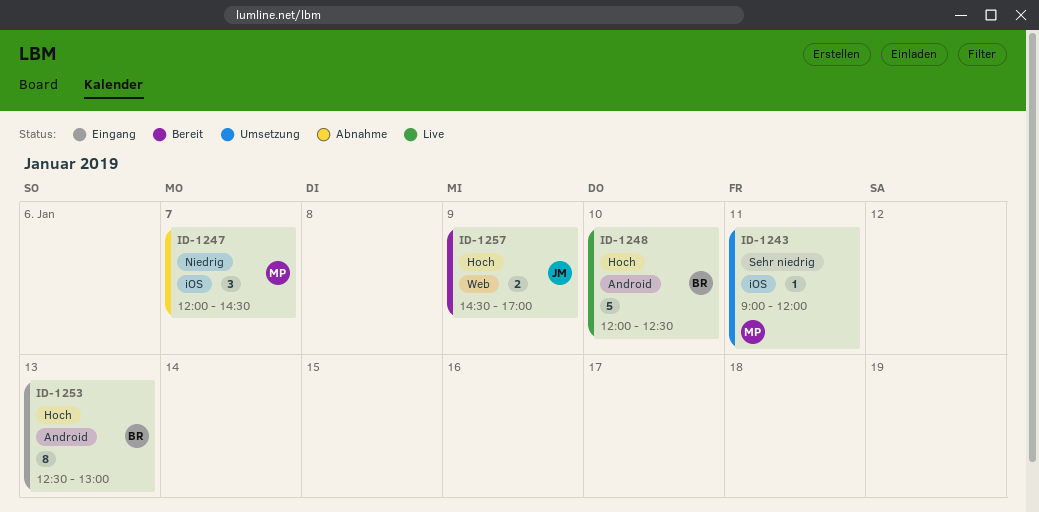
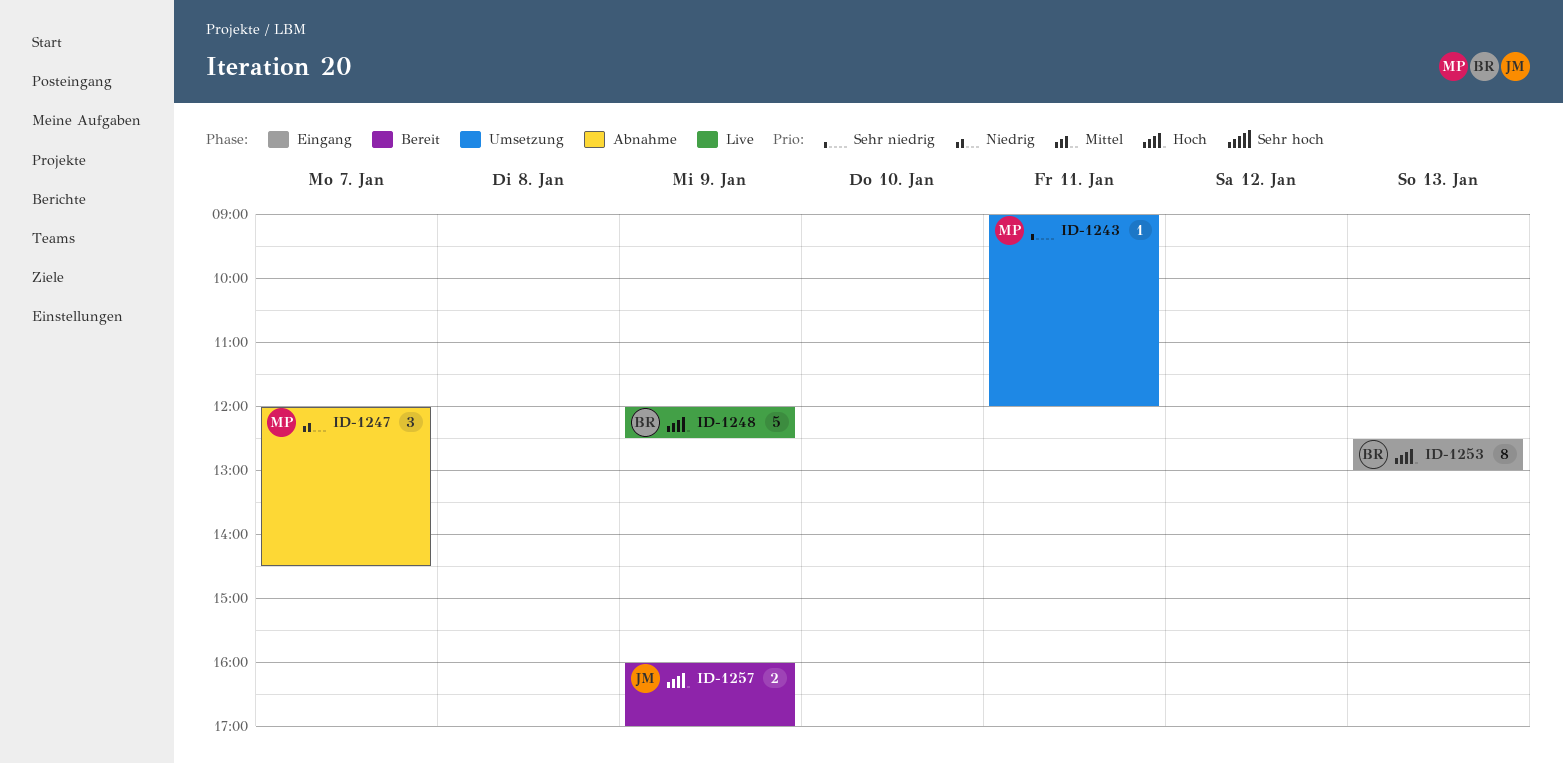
ID-1248, day: Jan 10 -> Jan 9
ID-1257, begins: 14:30 -> 16:00

